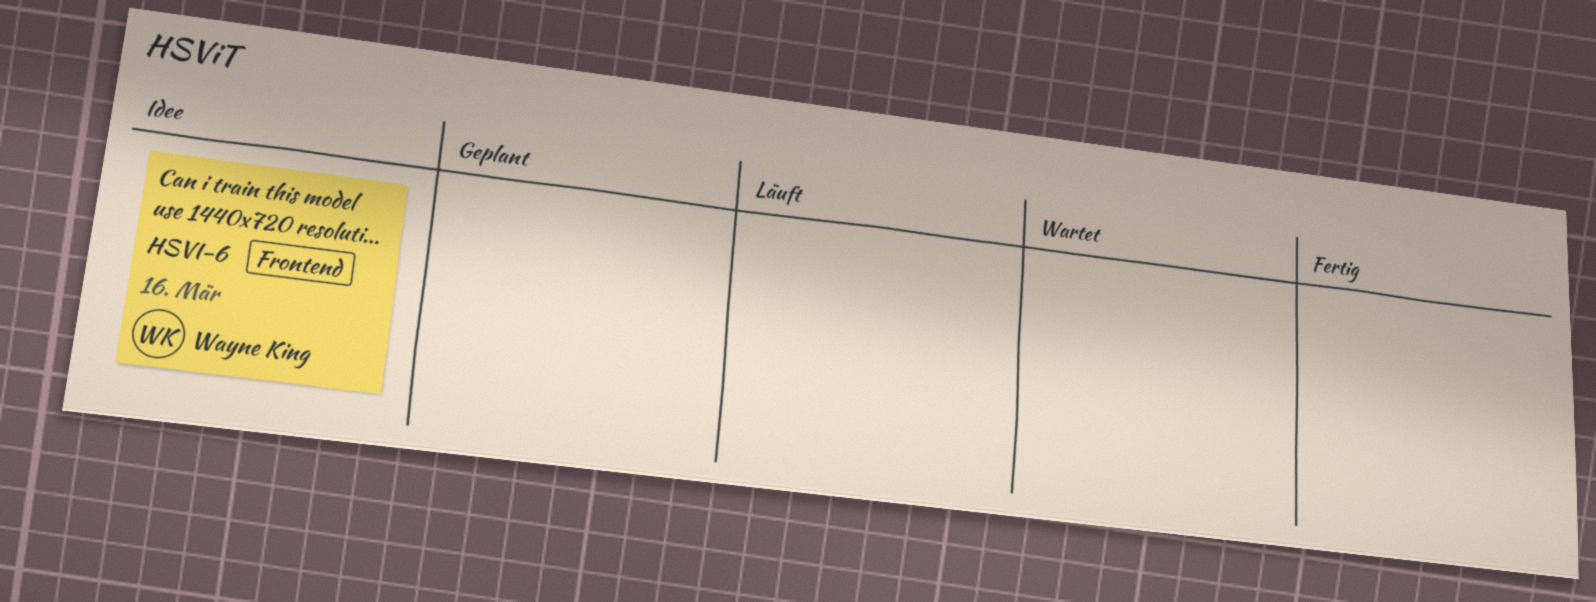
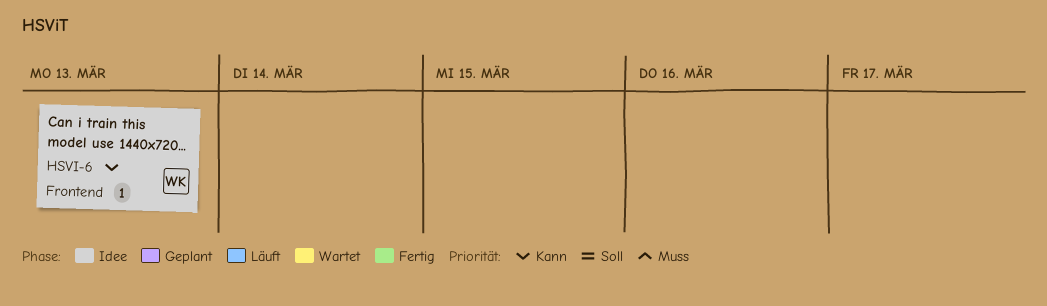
HSVI-6, due: Mar 16 -> Mar 13

